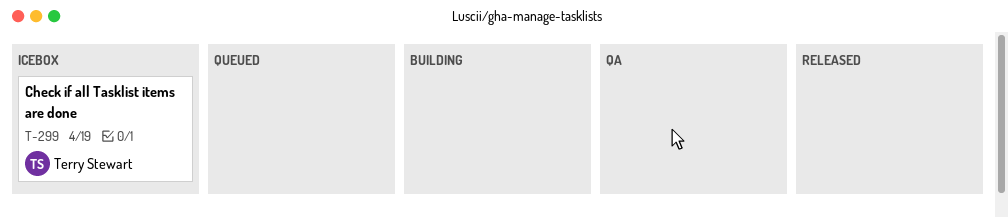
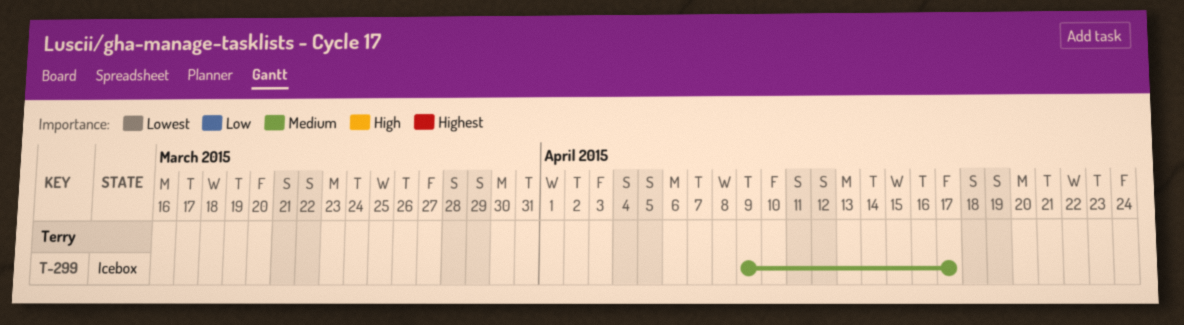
T-299, due: Apr 19 -> Apr 17

